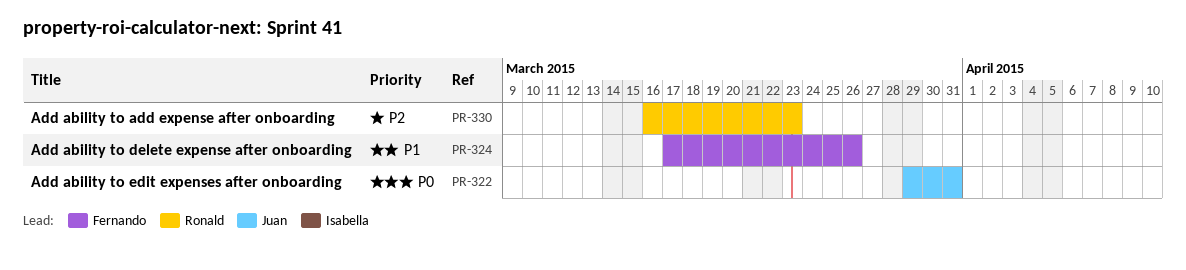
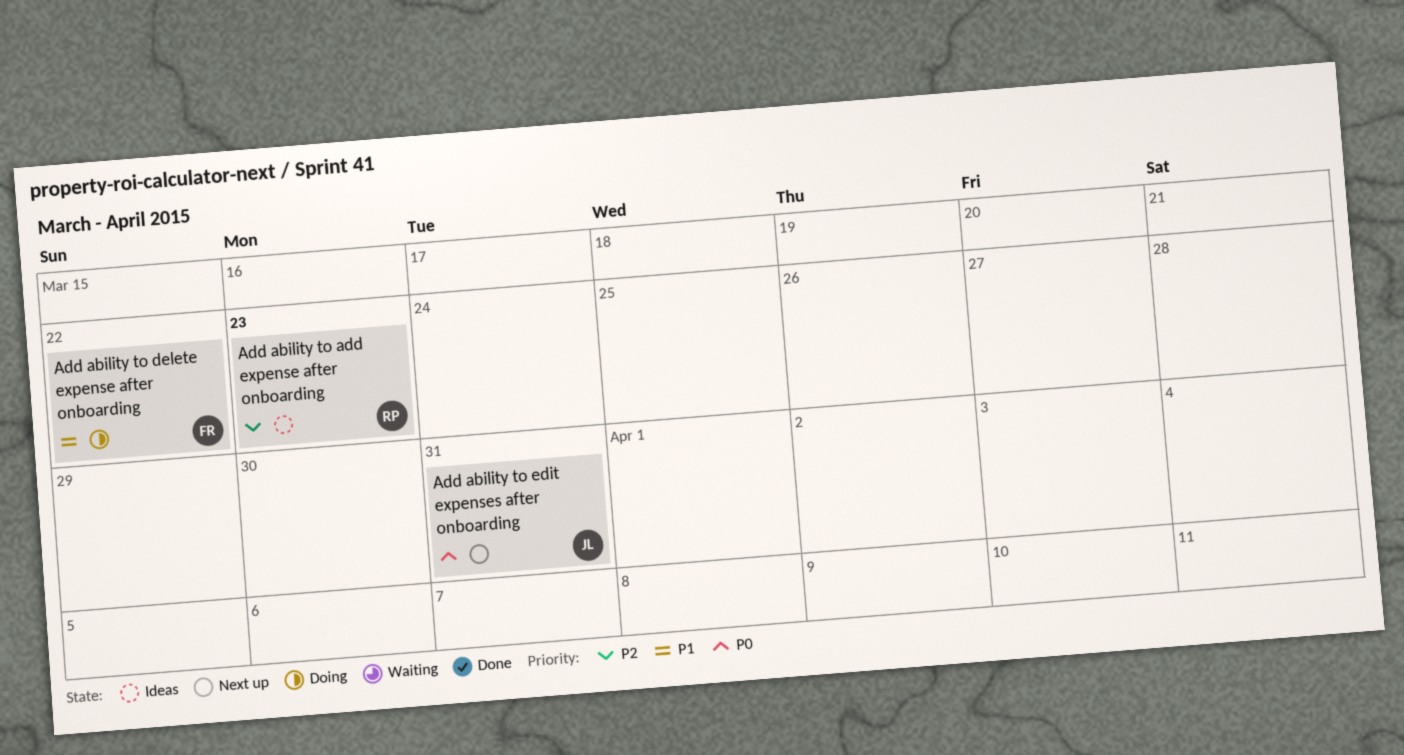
Add ability to delete expense after onboarding, due: Mar 26 -> Mar 22

